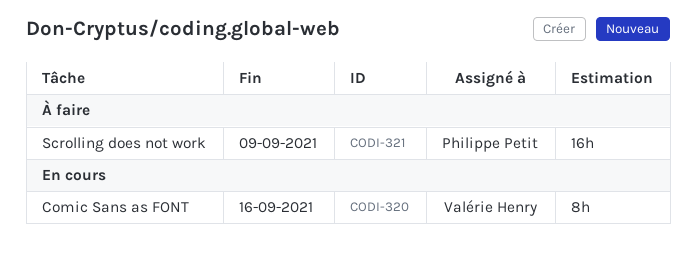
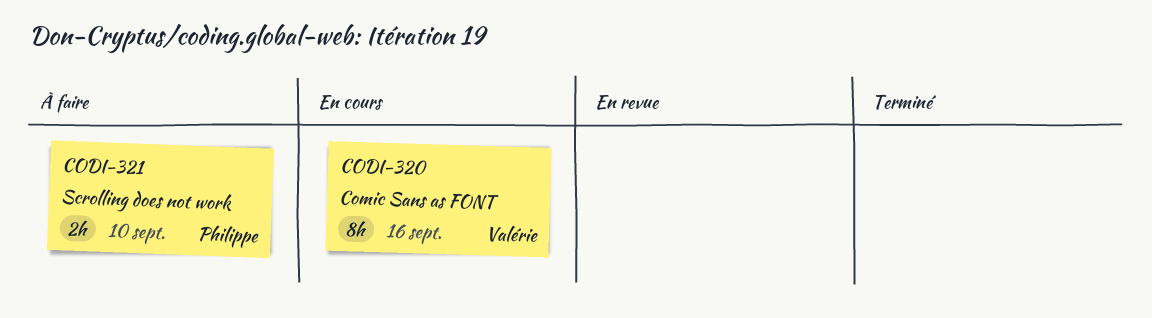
CODI-321, estimate: 16h -> 2h
CODI-321, due: Sep 9 -> Sep 10

